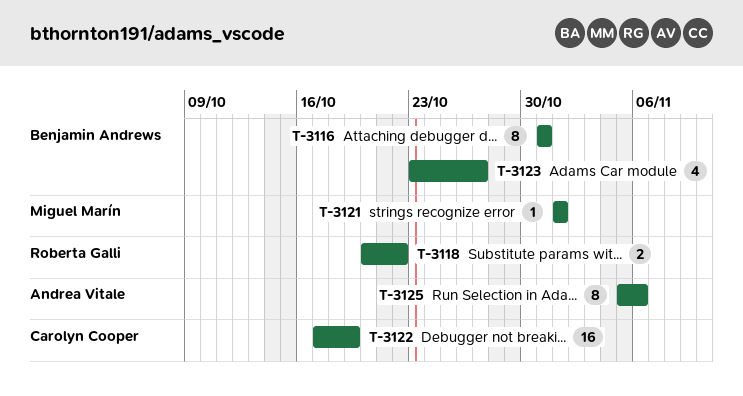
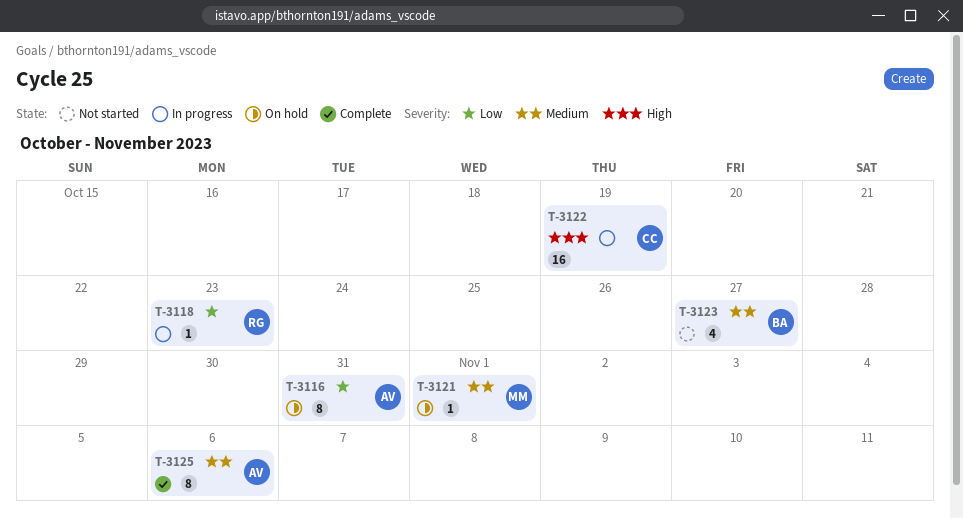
T-3116, owner: Benjamin Andrews -> Andrea Vitale
T-3118, estimate: 2 -> 1
T-3118, due: Oct 22 -> Oct 23

